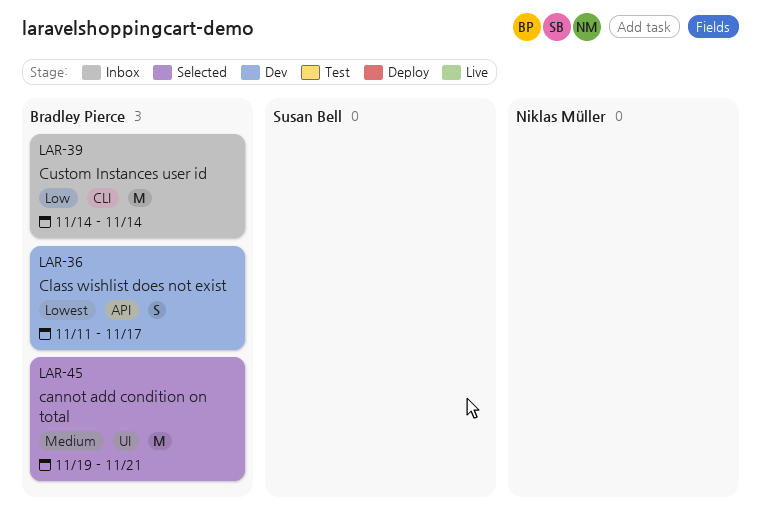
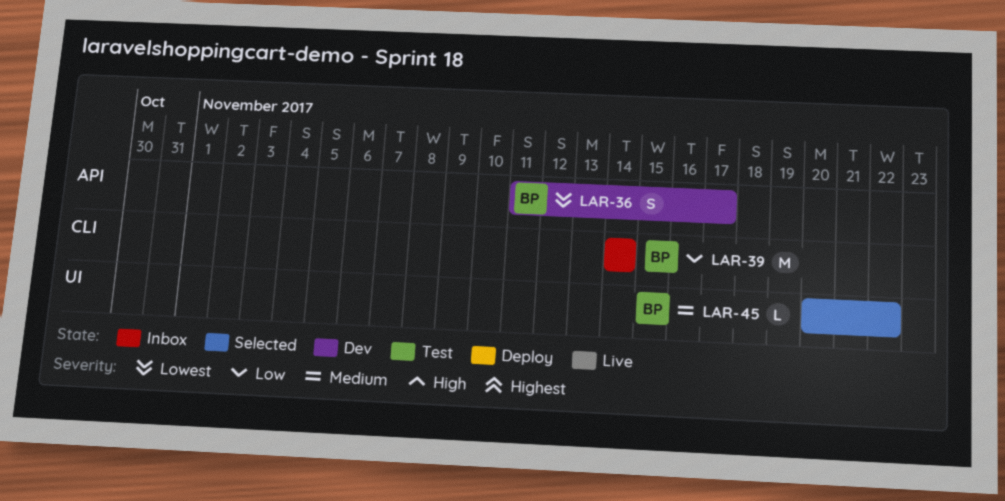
LAR-45, estimate: M -> L
LAR-45, start: Nov 19 -> Nov 20
LAR-45, due: Nov 21 -> Nov 22

